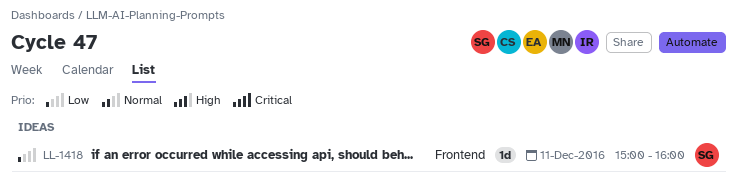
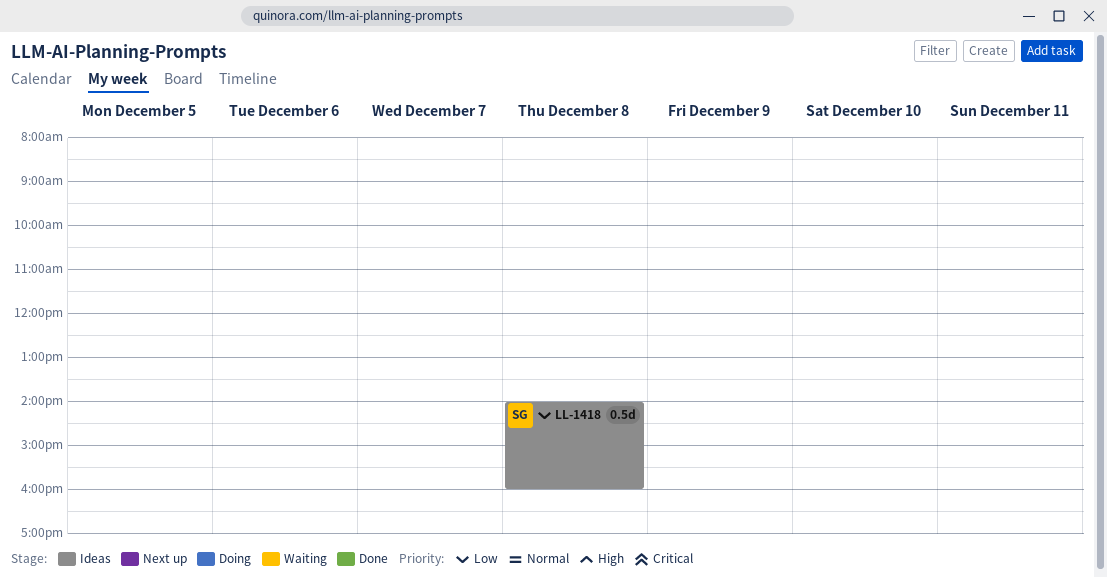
LL-1418, estimate: 1d -> 0.5d
LL-1418, day: Dec 11 -> Dec 8
LL-1418, begins: 15:00 -> 14:00

